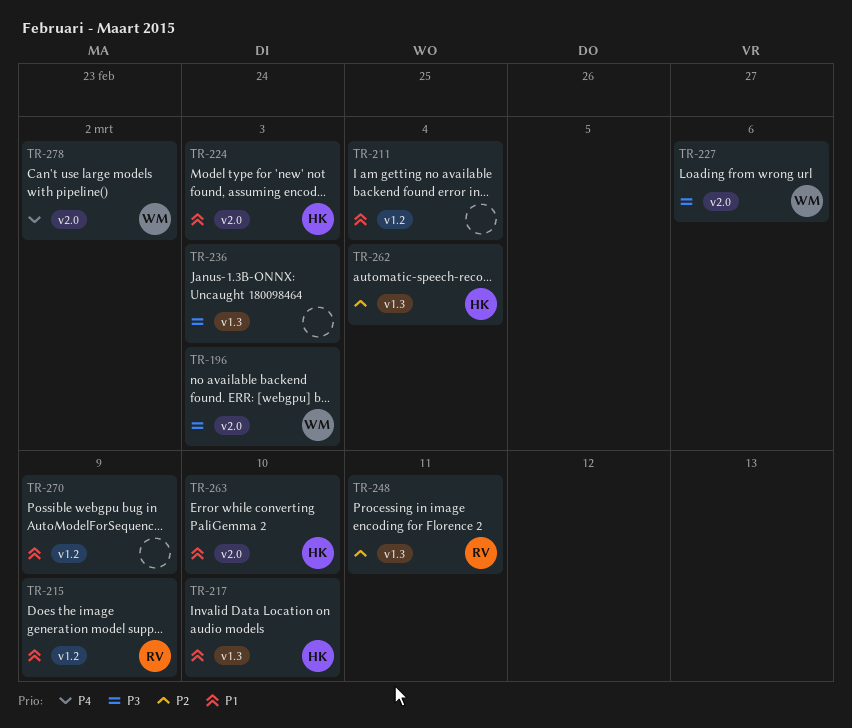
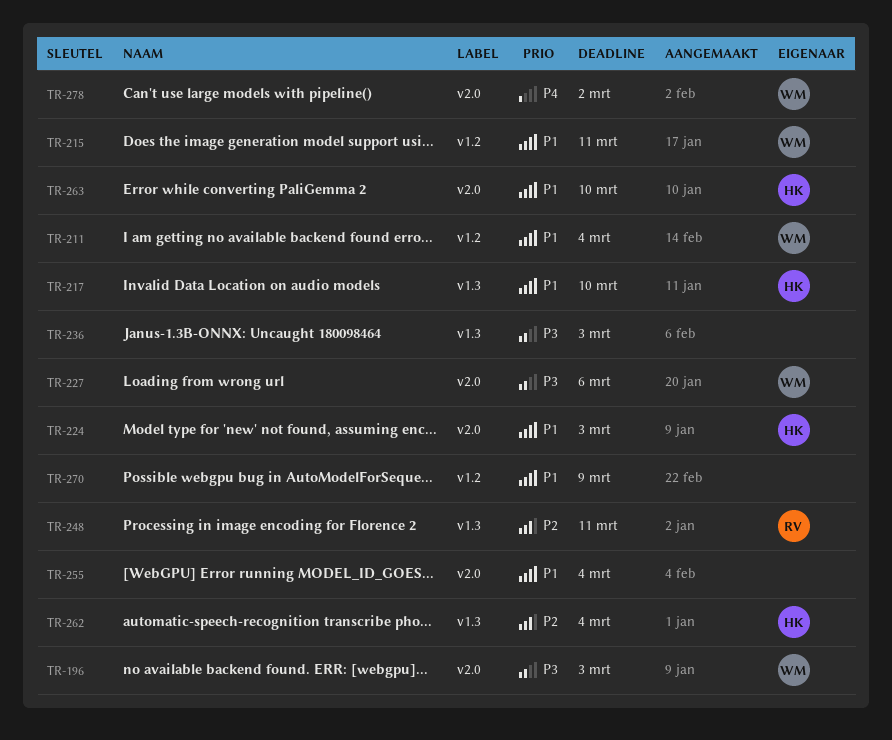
TR-211, owner: none -> WM
TR-215, owner: RV -> WM
TR-215, due: Mar 9 -> Mar 11
TR-255: none -> present

